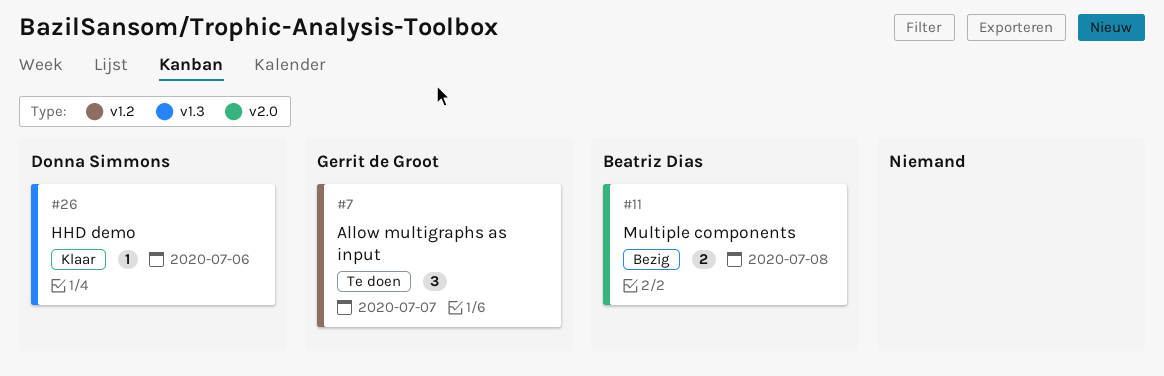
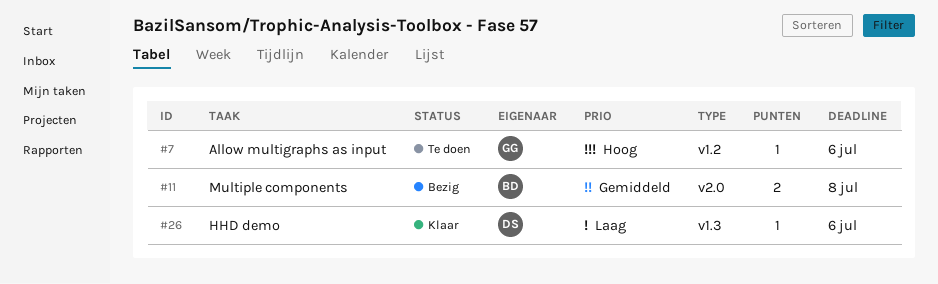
#7, estimate: 3 -> 1
#7, due: Jul 7 -> Jul 6

